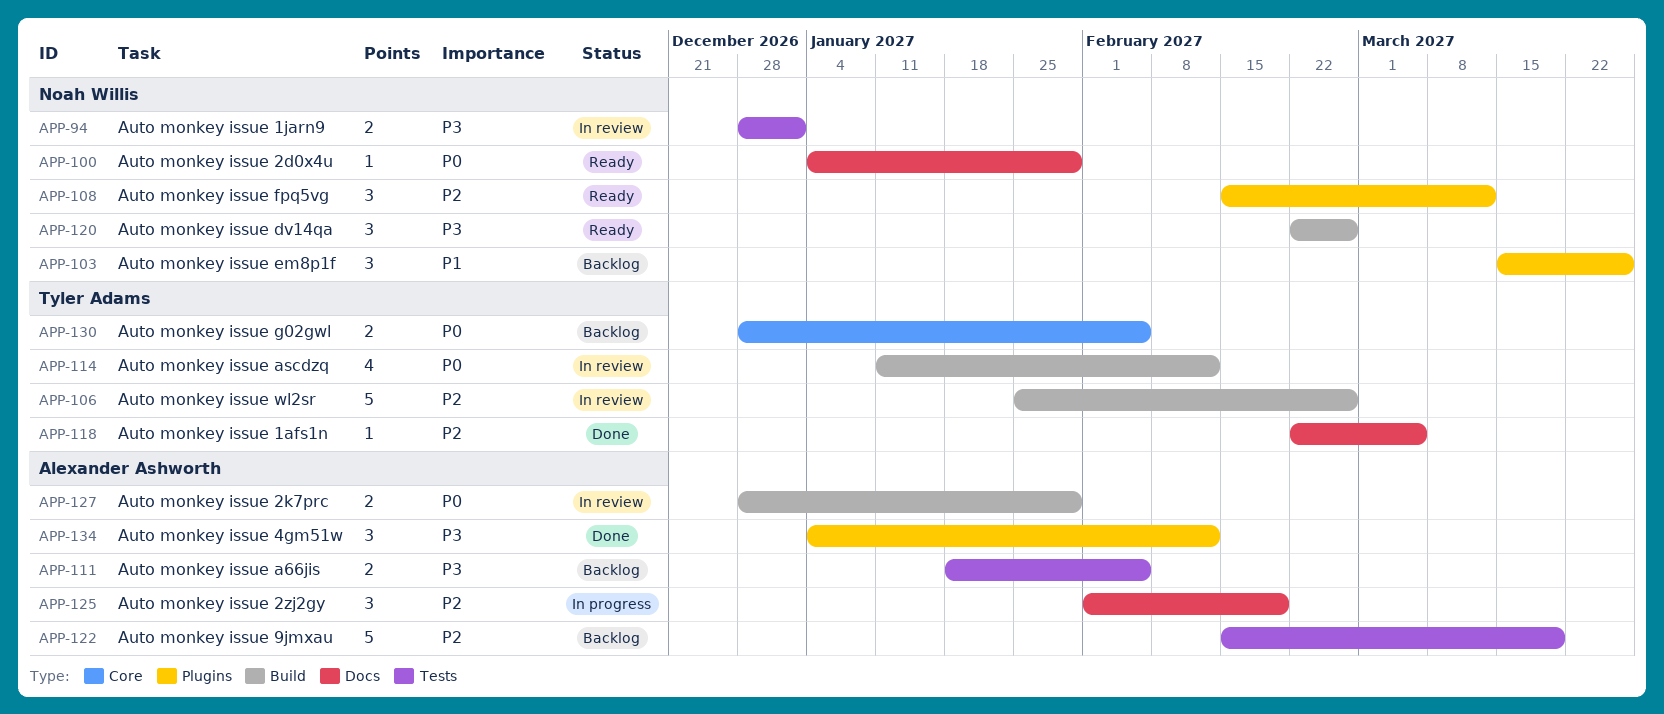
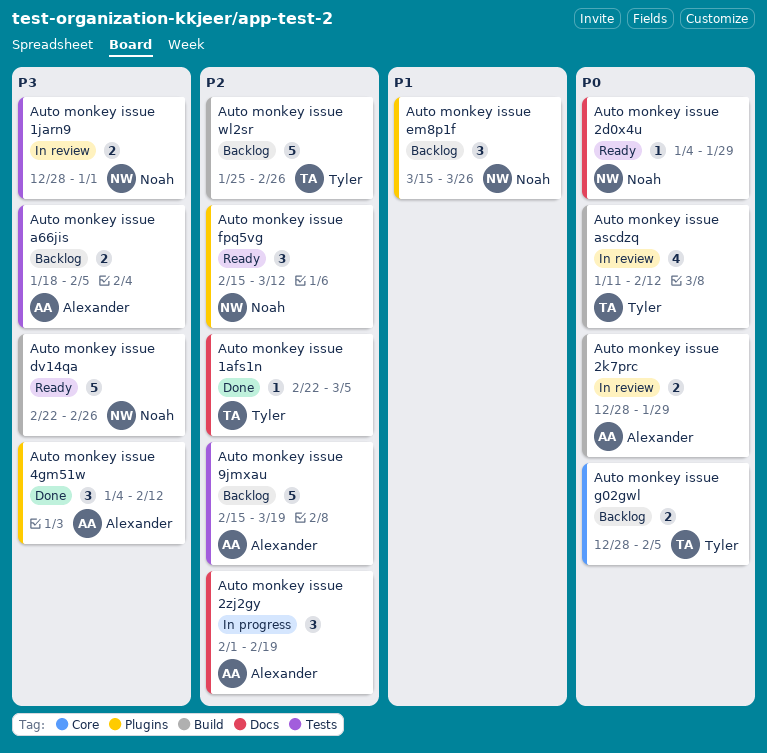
Auto monkey issue dv14qa, estimate: 3 -> 5
Auto monkey issue wl2sr, status: In review -> Backlog

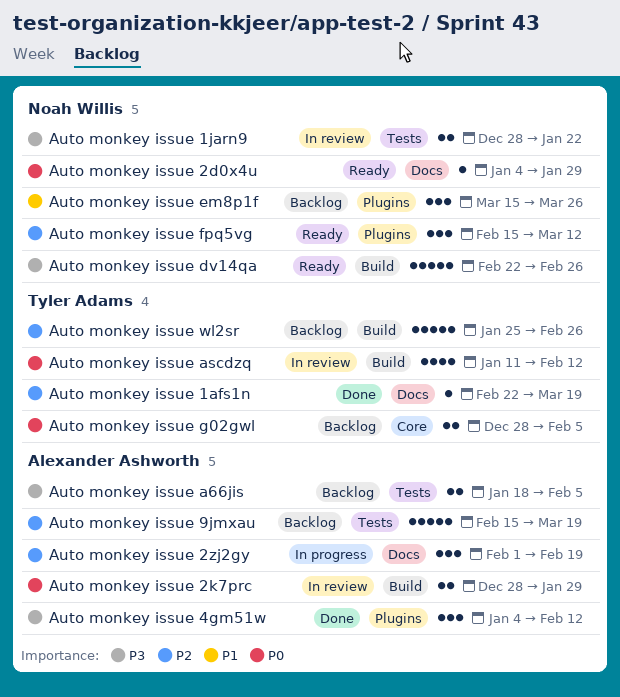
Auto monkey issue 1afs1n, due: Mar 5 -> Mar 19
Auto monkey issue 1jarn9, due: Jan 1 -> Jan 22

